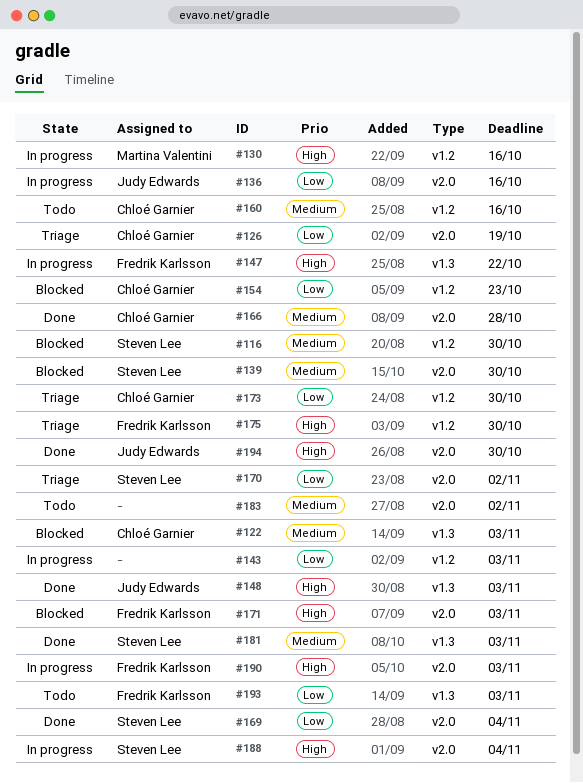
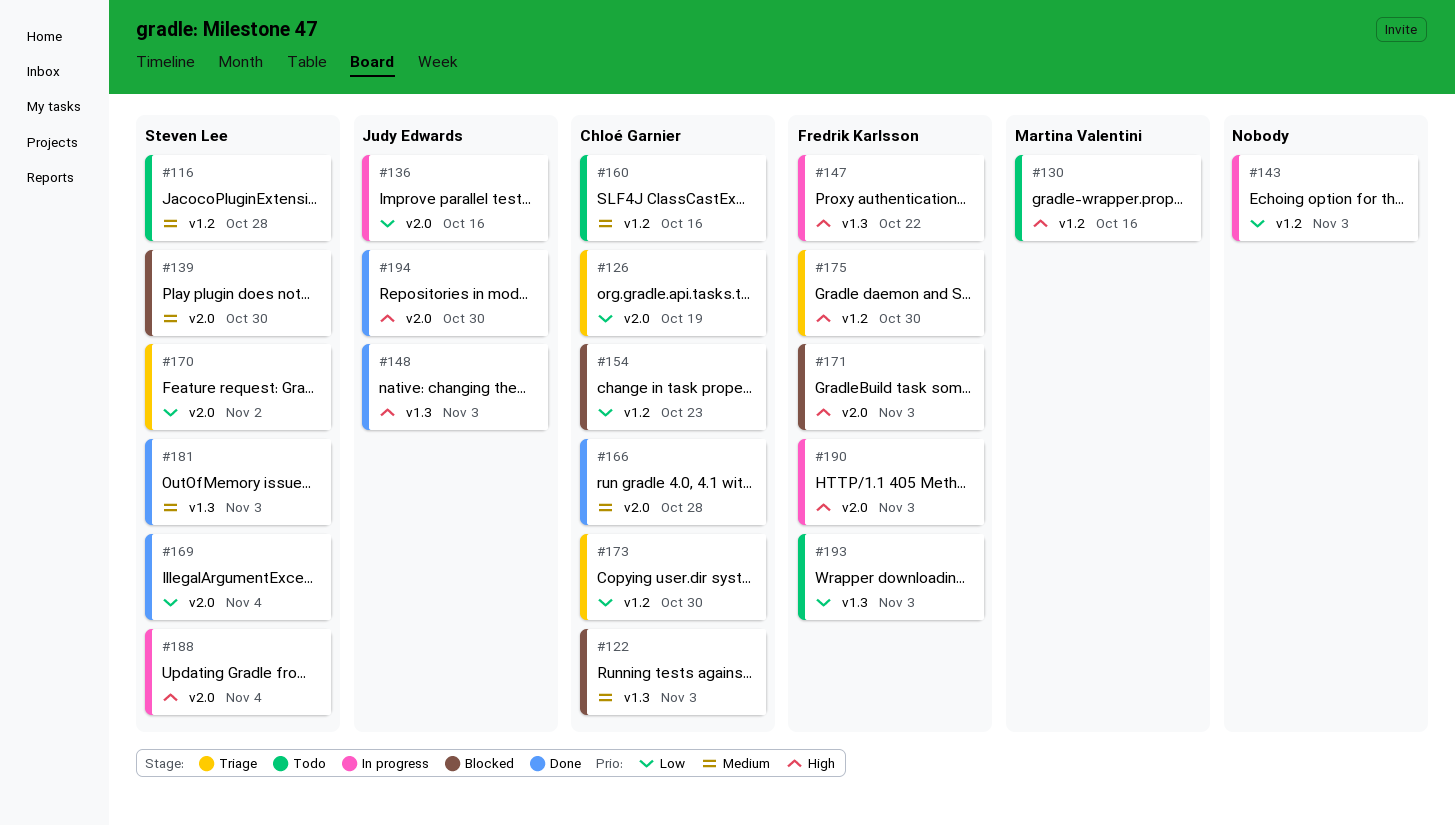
#116, status: Blocked -> Todo
#116, due: Oct 30 -> Oct 28
#130, status: In progress -> Todo
#183: present -> none

